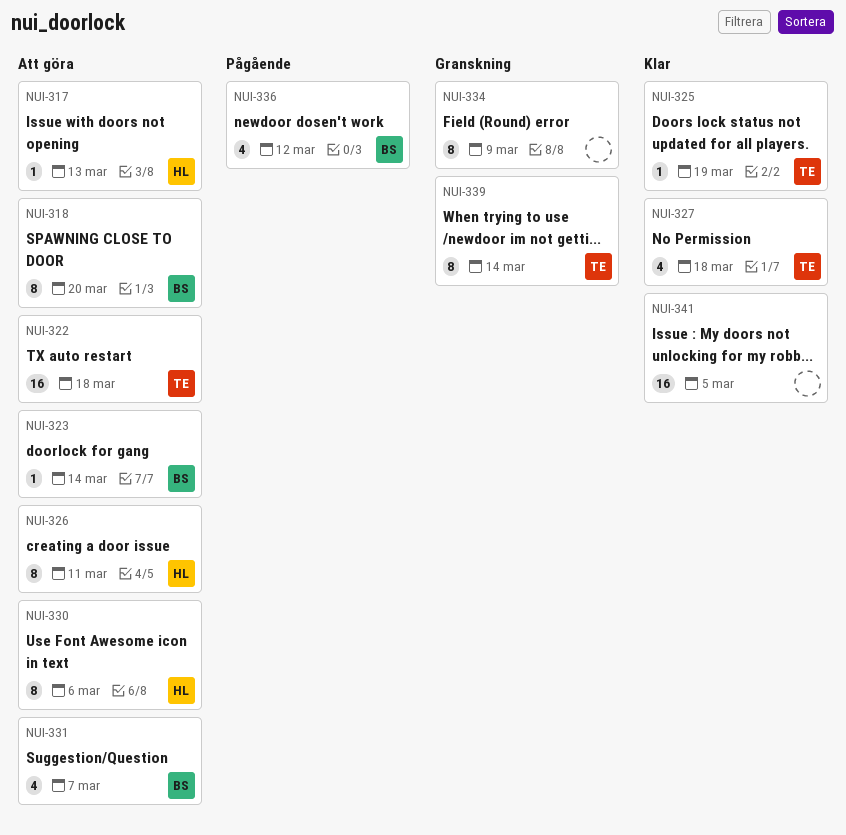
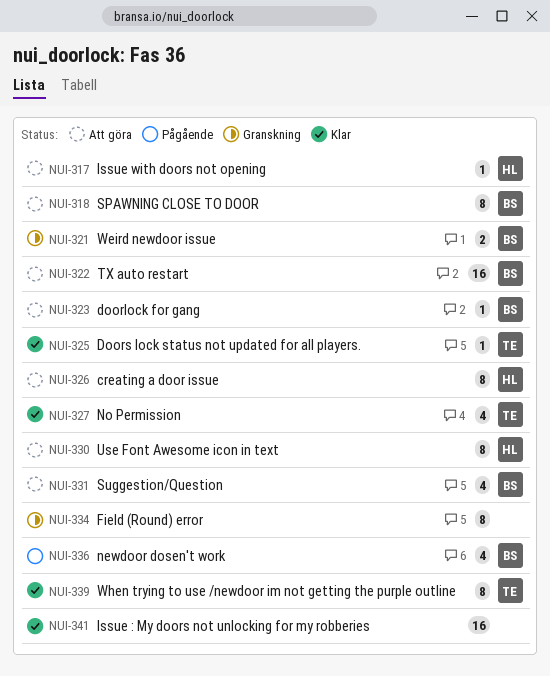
NUI-321: none -> present
NUI-322, owner: TE -> BS
NUI-339, status: Granskning -> Klar

